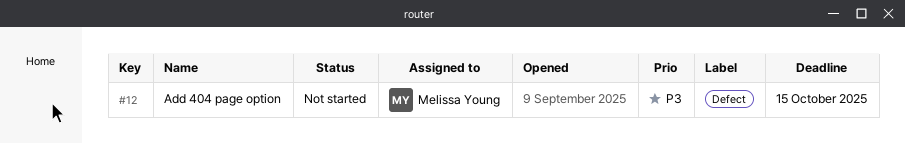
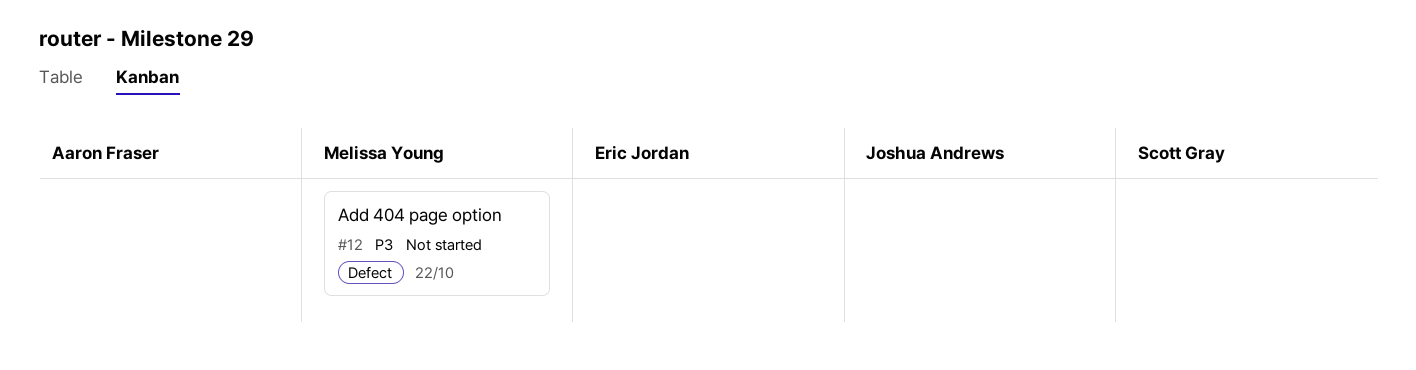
#12, due: Oct 15 -> Oct 22

